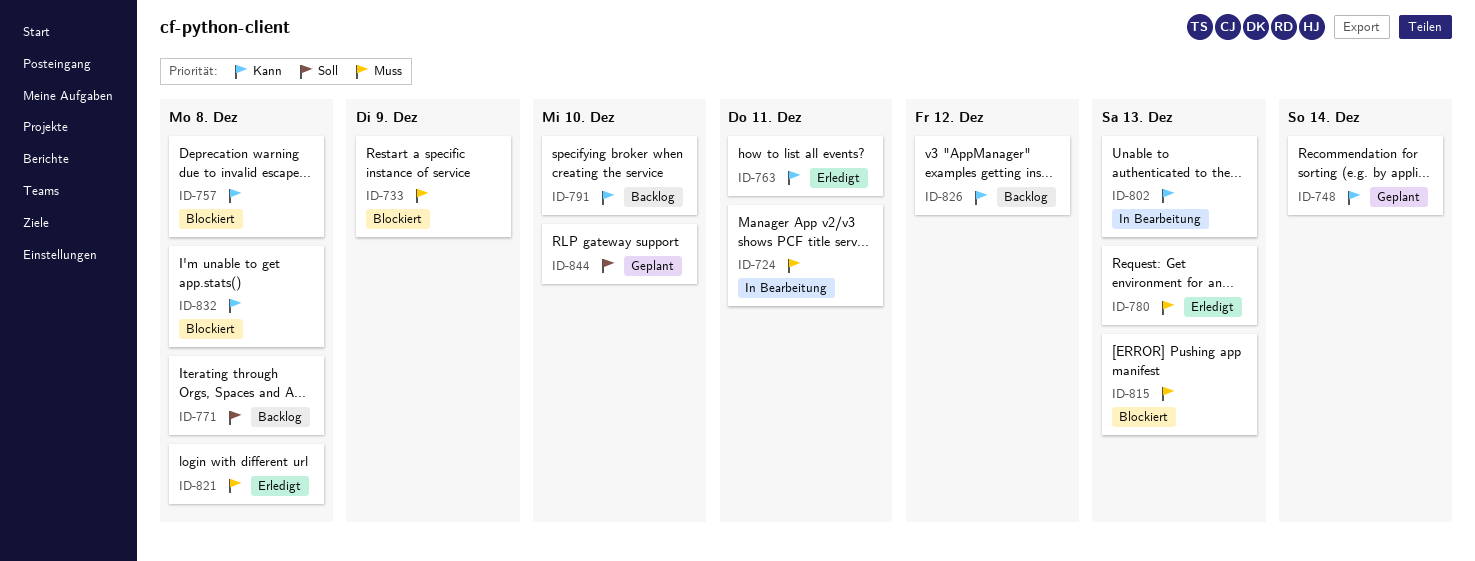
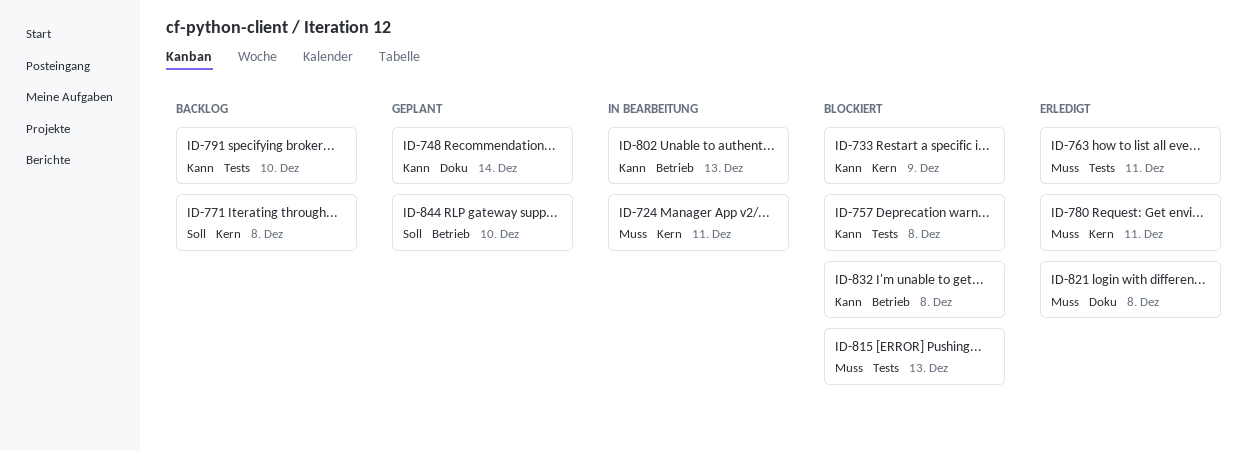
ID-733, priority: Muss -> Kann
ID-763, priority: Kann -> Muss
ID-780, due: Dec 13 -> Dec 11
ID-826: present -> none

